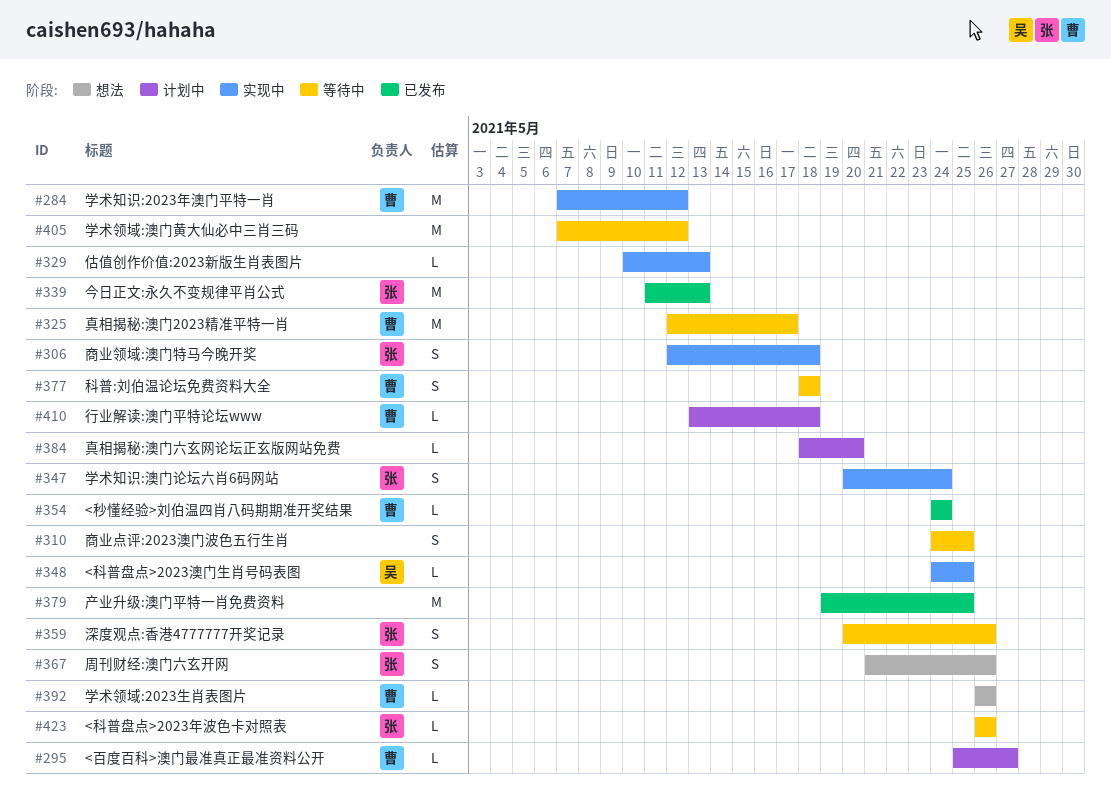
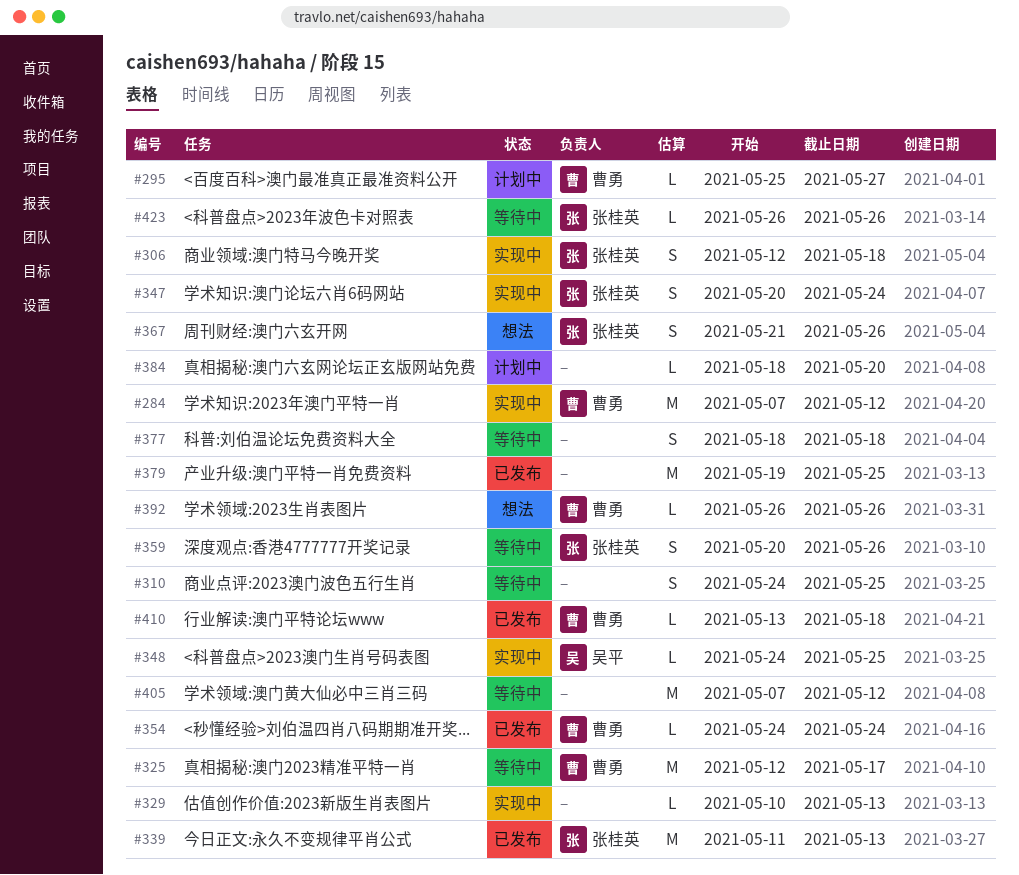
#377, owner: 曹勇 -> none
#410, status: 计划中 -> 已发布

